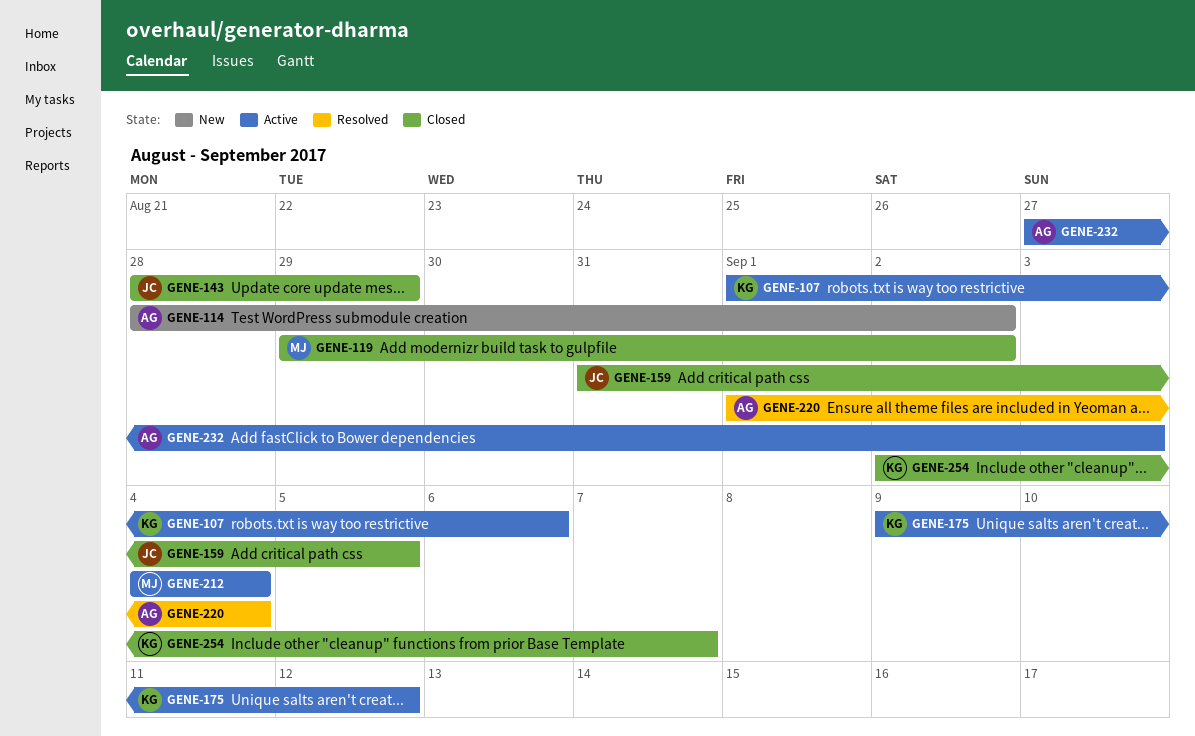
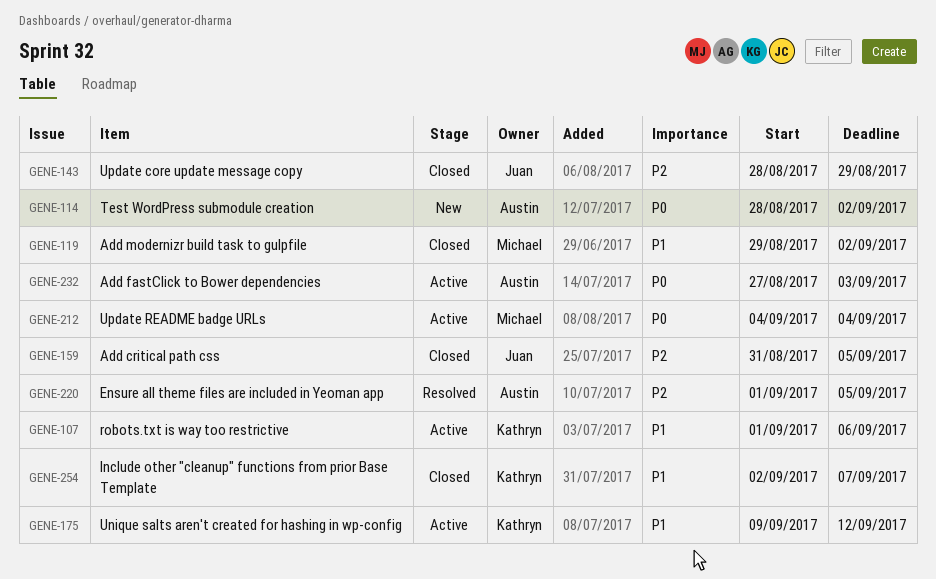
GENE-220, due: Sep 4 -> Sep 5

